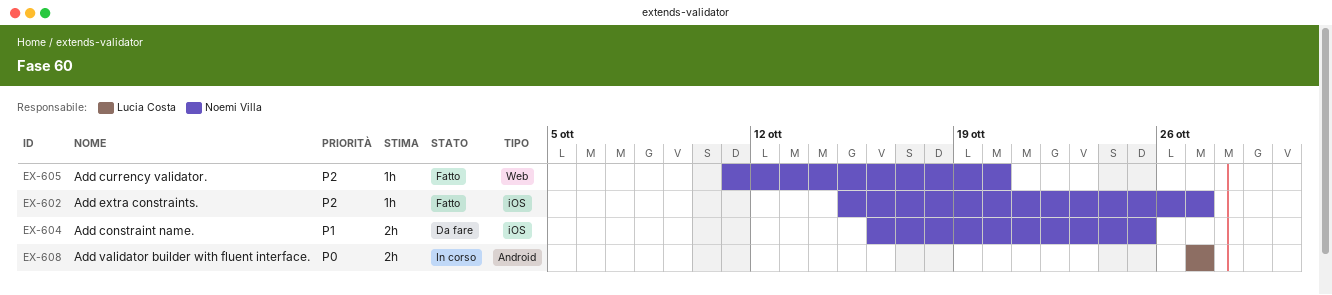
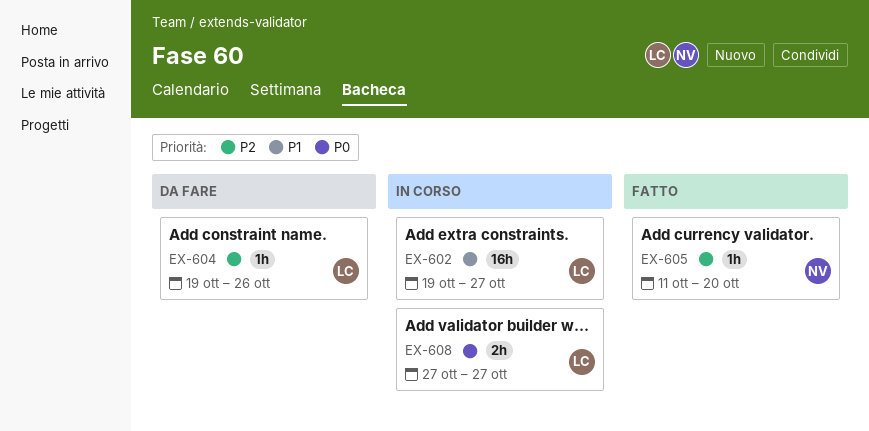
EX-602, status: Fatto -> In corso
EX-602, owner: Noemi Villa -> Lucia Costa
EX-602, priority: P2 -> P1
EX-602, estimate: 1h -> 16h
EX-602, start: Oct 15 -> Oct 19
EX-604, owner: Noemi Villa -> Lucia Costa
EX-604, priority: P1 -> P2
EX-604, estimate: 2h -> 1h
EX-604, start: Oct 16 -> Oct 19
EX-604, due: Oct 25 -> Oct 26

